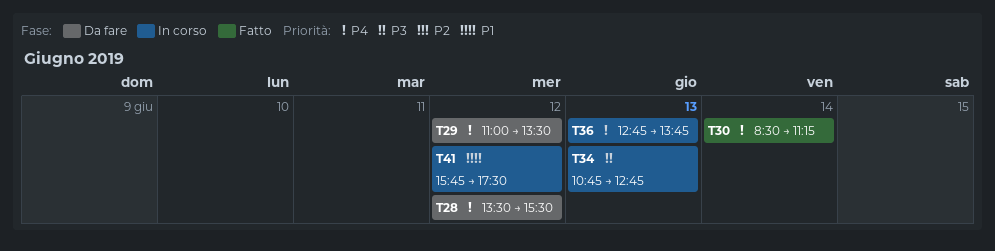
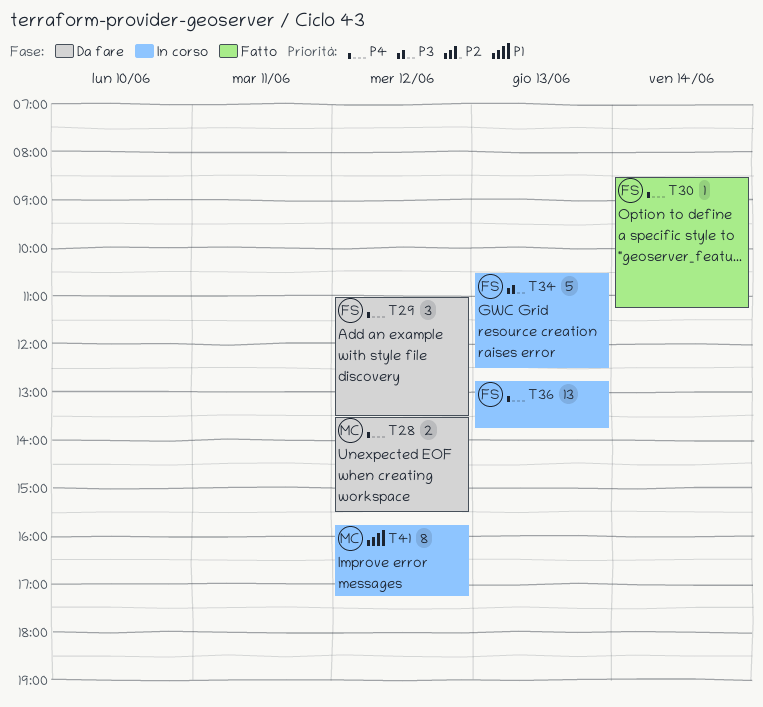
T34, begins: 10:45 -> 10:30
T34, ends: 12:45 -> 12:30
T41, ends: 17:30 -> 17:15

